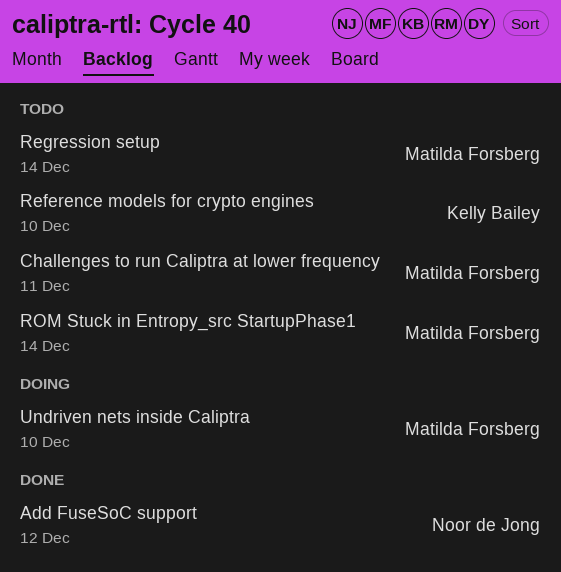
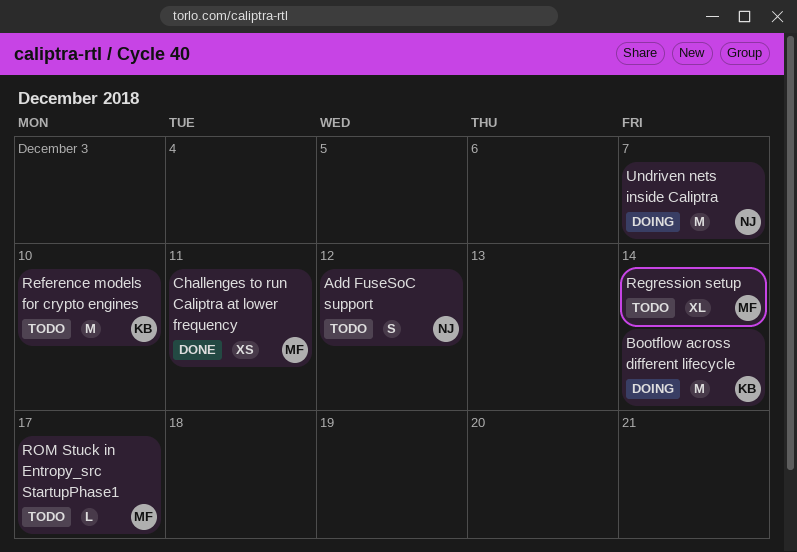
Add FuseSoC support, status: Done -> Todo
Bootflow across different lifecycle: none -> present
Challenges to run Caliptra at lower frequency, status: Todo -> Done
ROM Stuck in Entropy_src StartupPhase1, due: Dec 14 -> Dec 17
Undriven nets inside Caliptra, owner: Matilda Forsberg -> Noor de Jong
Undriven nets inside Caliptra, due: Dec 10 -> Dec 7

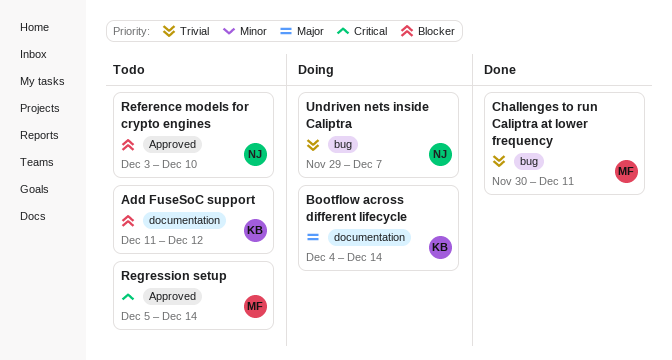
Add FuseSoC support, owner: NJ -> KB
Reference models for crypto engines, owner: KB -> NJ
ROM Stuck in Entropy_src StartupPhase1: present -> none

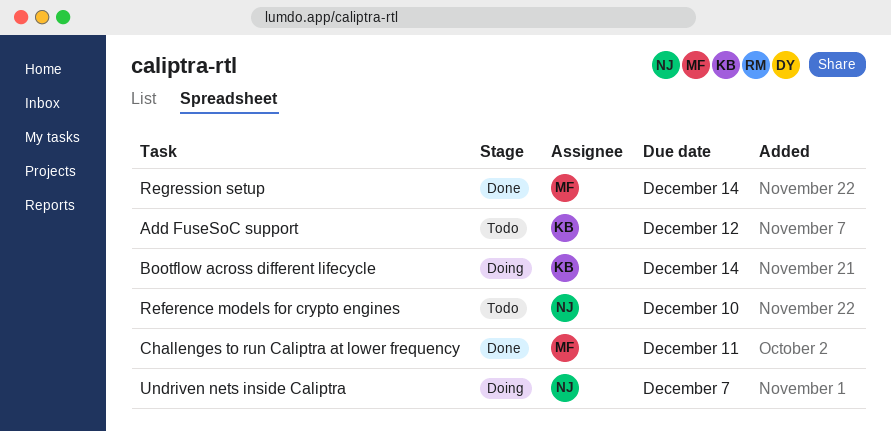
Regression setup, status: Todo -> Done

